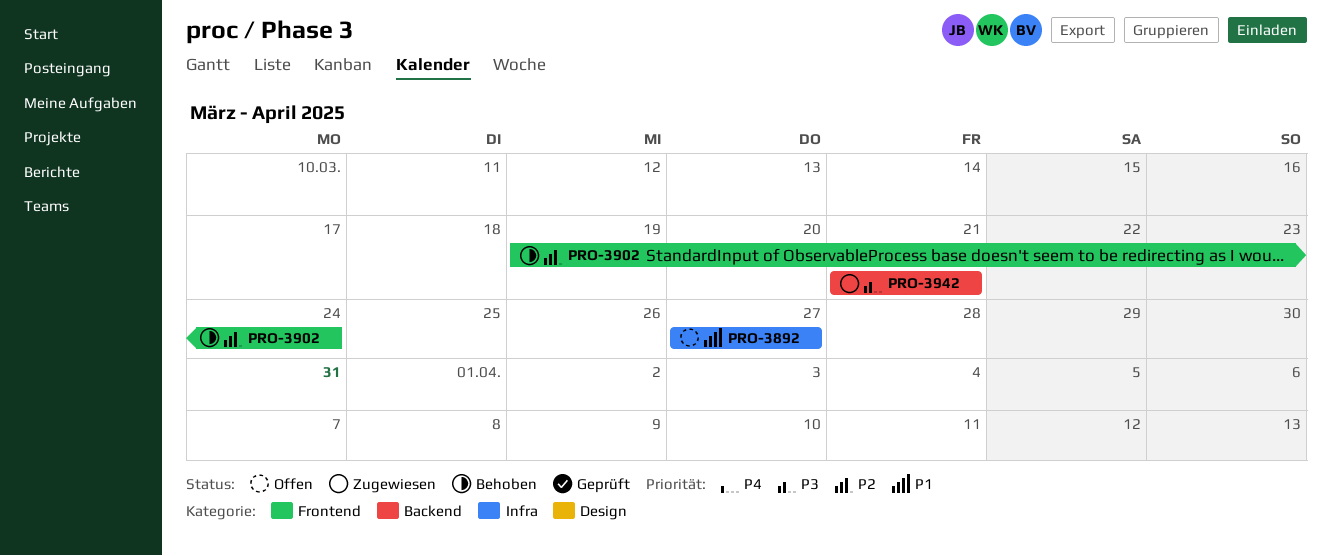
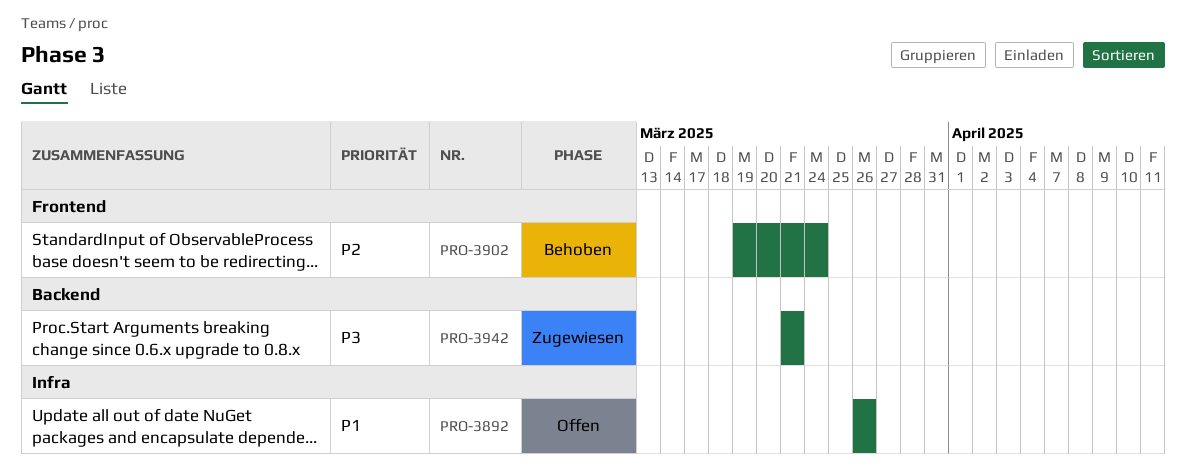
PRO-3892, start: Mar 27 -> Mar 26
PRO-3892, due: Mar 27 -> Mar 26

